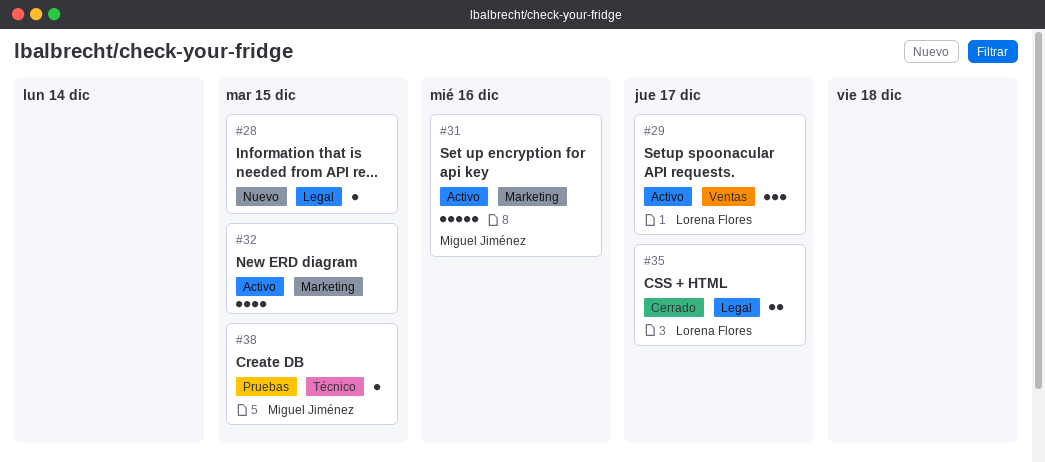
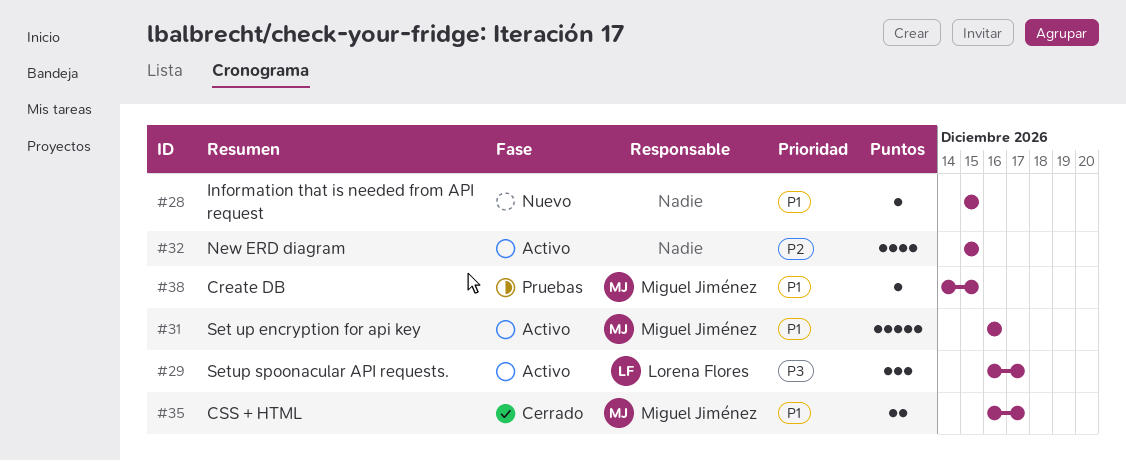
#35, owner: Lorena Flores -> Miguel Jiménez

